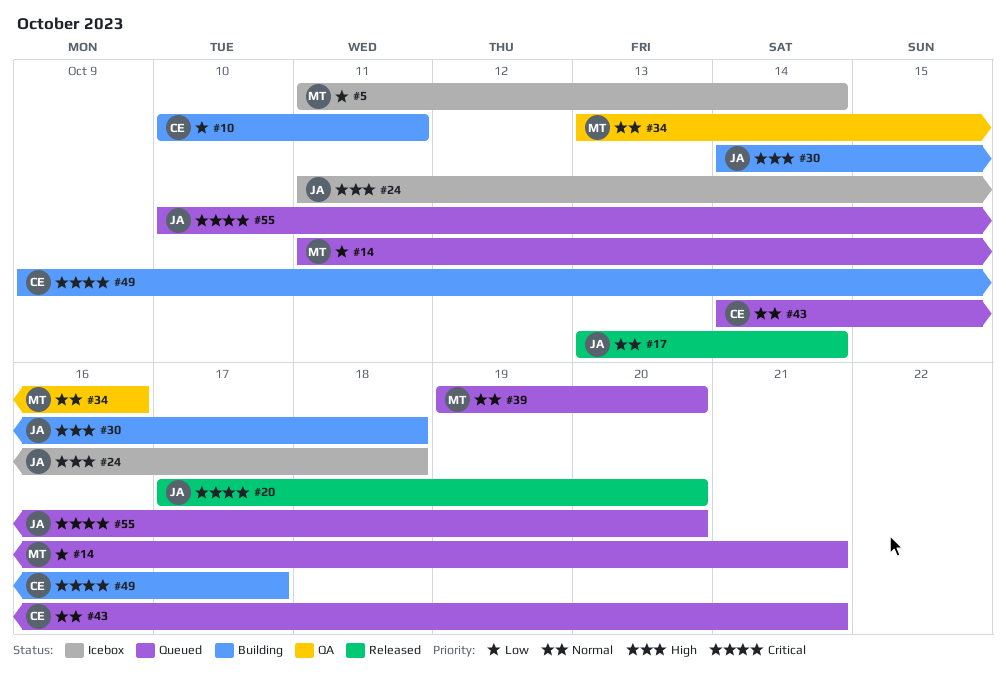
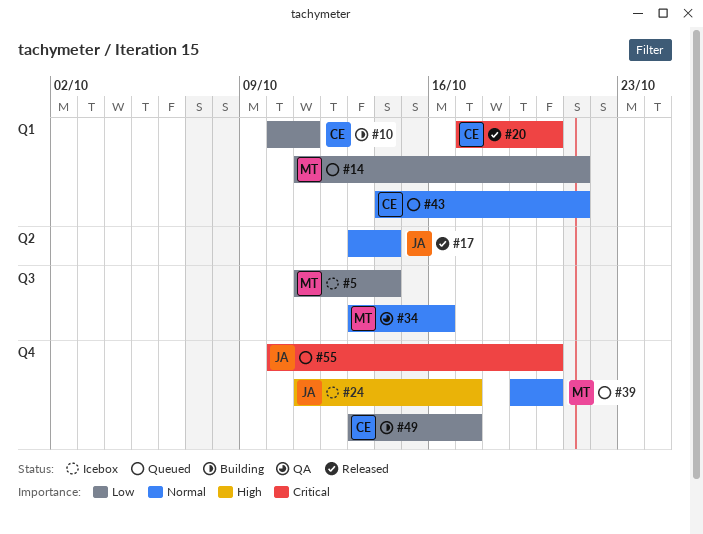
#20, owner: JA -> CE
#24, due: Oct 18 -> Oct 17
#30: present -> none
#49, priority: Critical -> Low
#49, start: Oct 9 -> Oct 13

